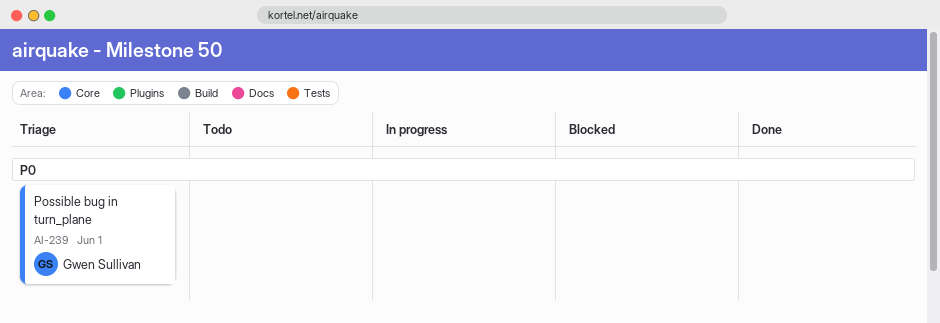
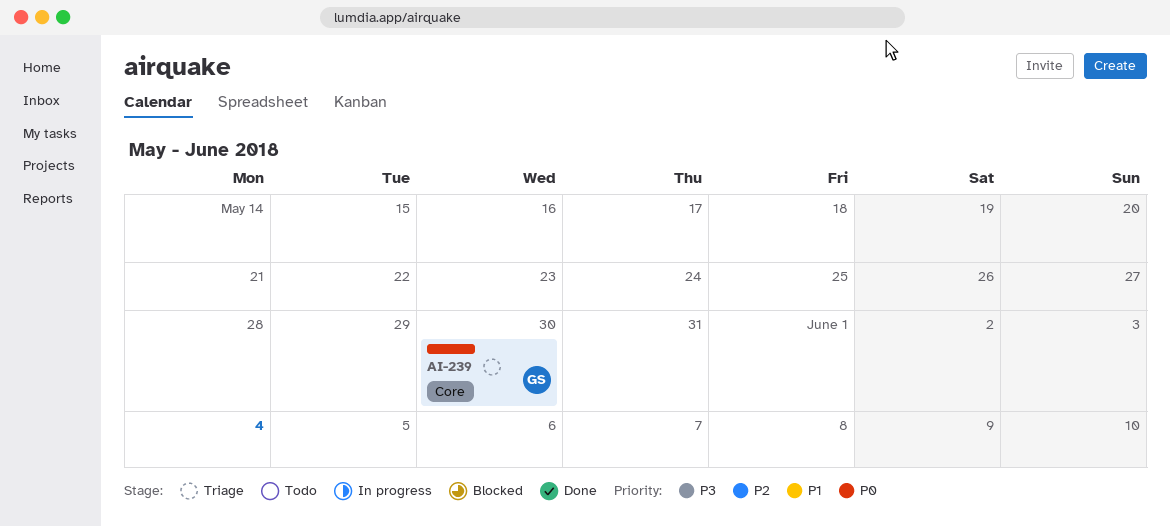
AI-239, due: Jun 1 -> May 30

